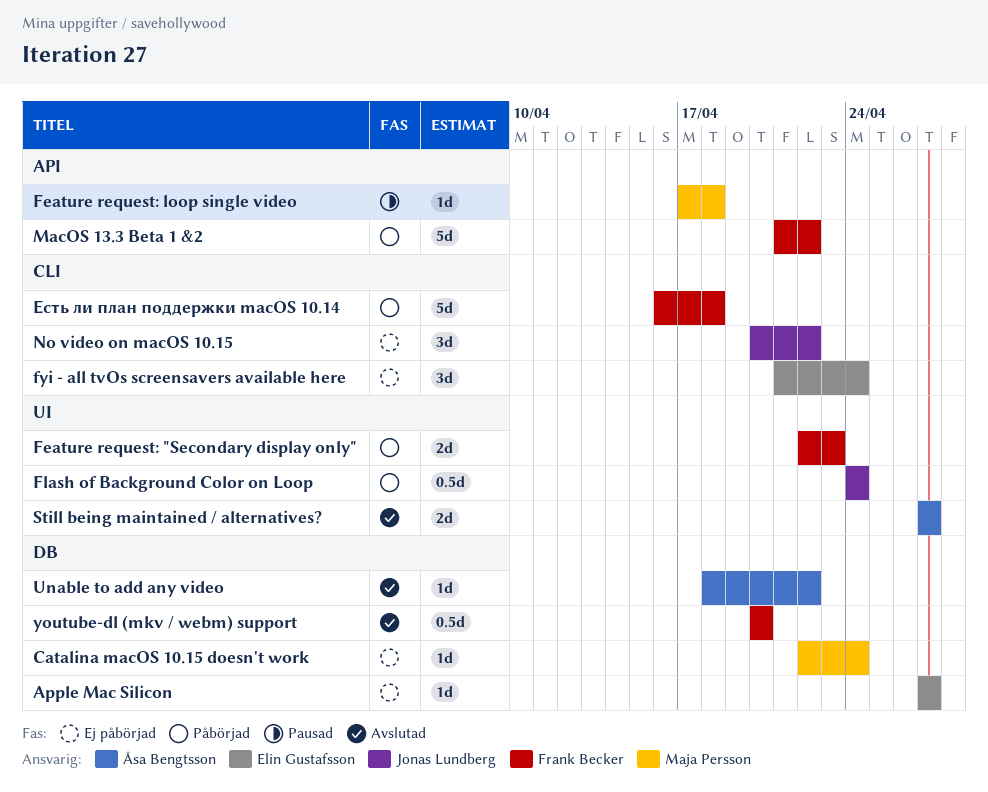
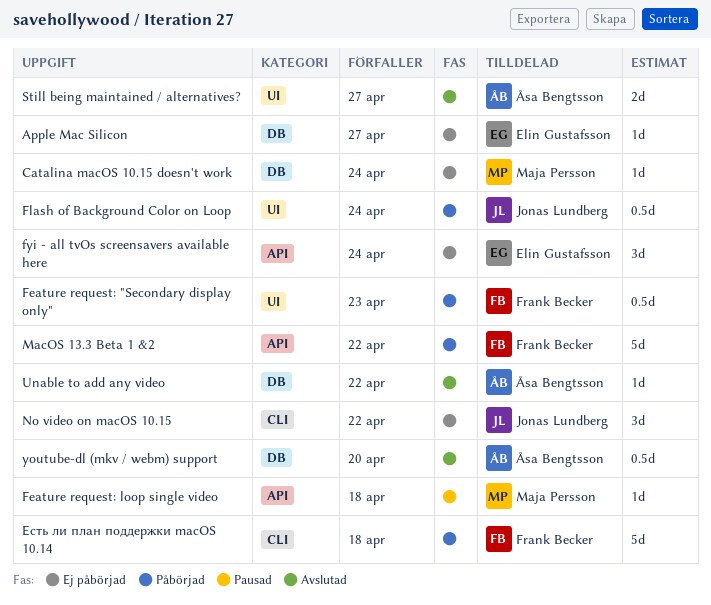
Feature request: "Secondary display only", estimate: 2d -> 0.5d
fyi - all tvOs screensavers available here, label: CLI -> API
youtube-dl (mkv / webm) support, owner: Frank Becker -> Åsa Bengtsson

